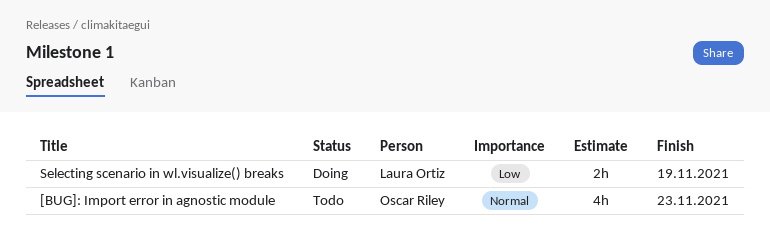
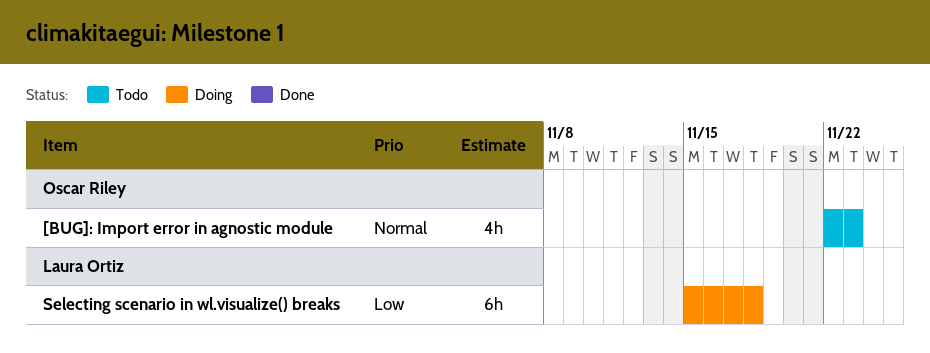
Selecting scenario in wl.visualize() breaks, estimate: 2h -> 6h
Selecting scenario in wl.visualize() breaks, due: Nov 19 -> Nov 18

